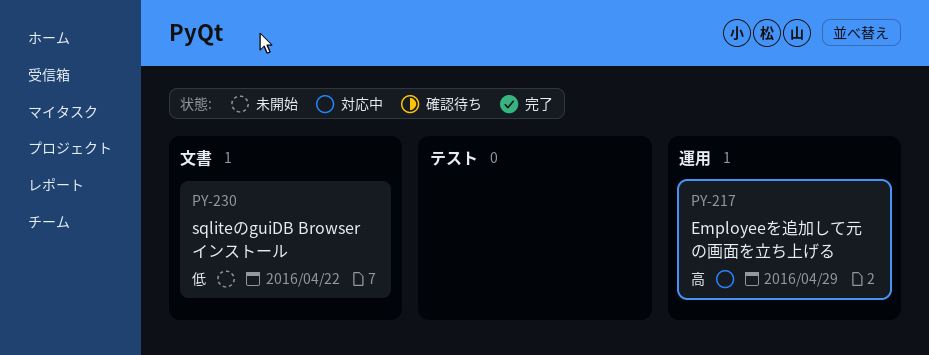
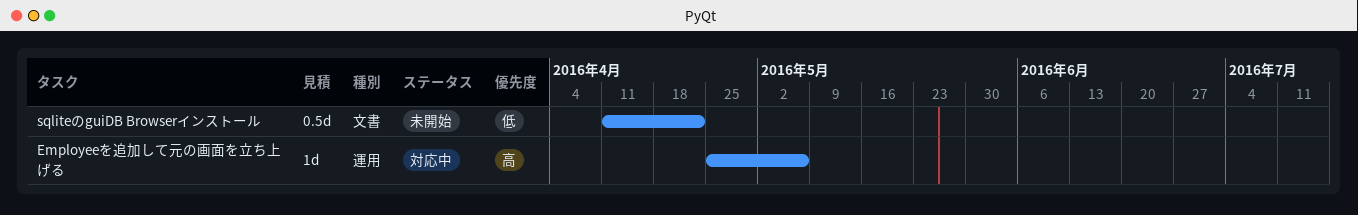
Employeeを追加して元の画面を立ち上げる, due: Apr 29 -> May 6

